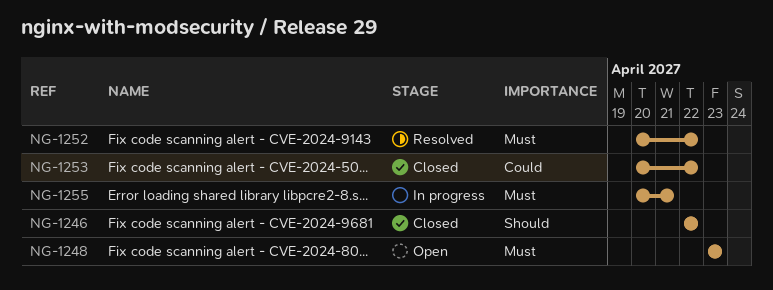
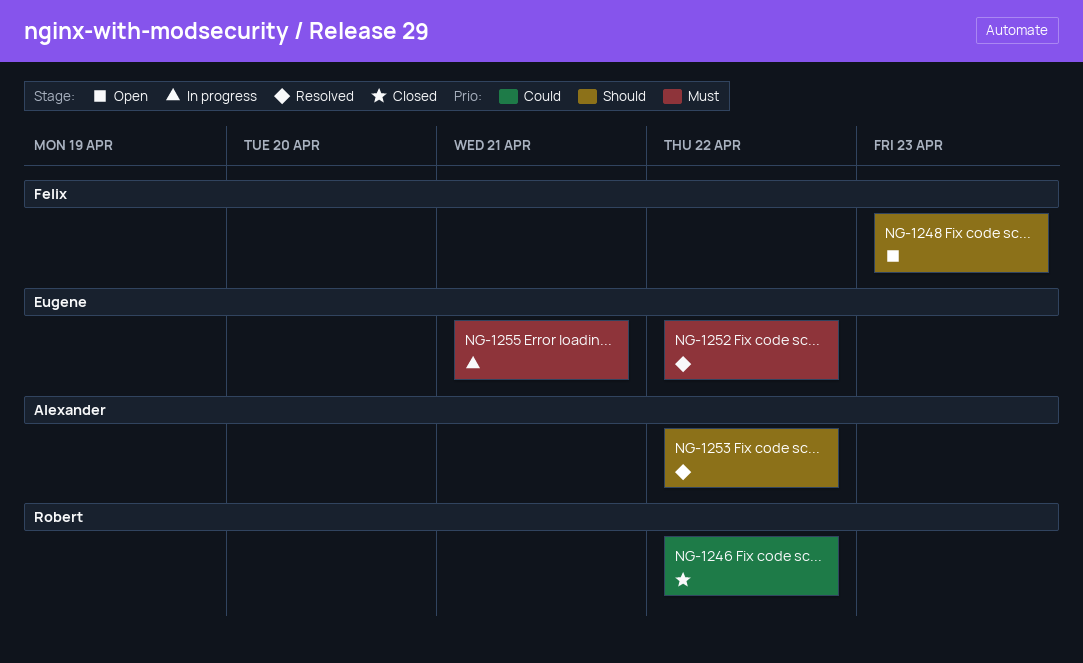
NG-1246, priority: Should -> Could
NG-1248, priority: Must -> Should
NG-1253, status: Closed -> Resolved
NG-1253, priority: Could -> Should

